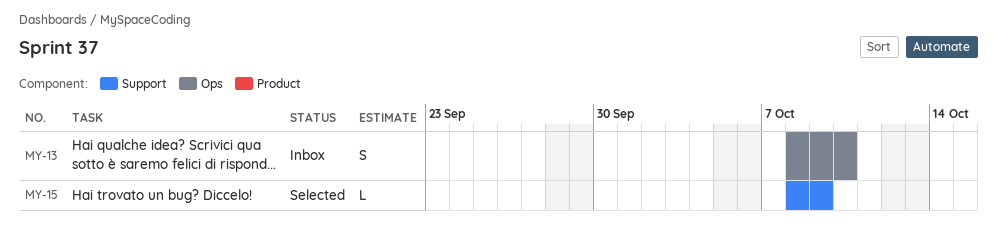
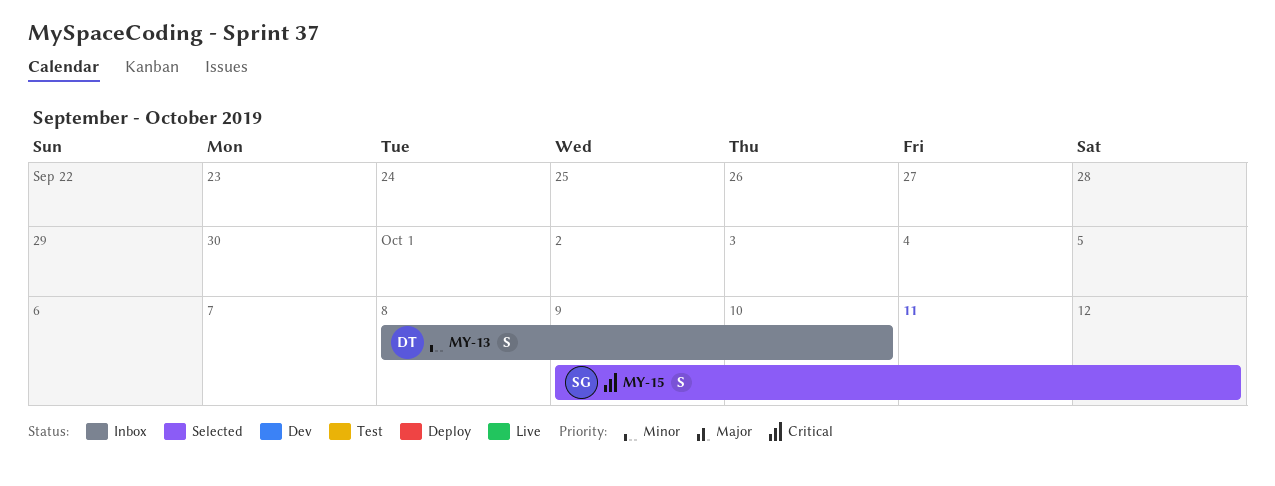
MY-15, estimate: L -> S
MY-15, start: Oct 8 -> Oct 9
MY-15, due: Oct 9 -> Oct 12

